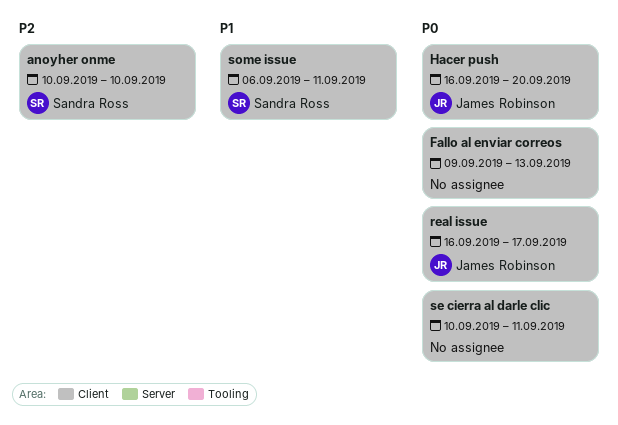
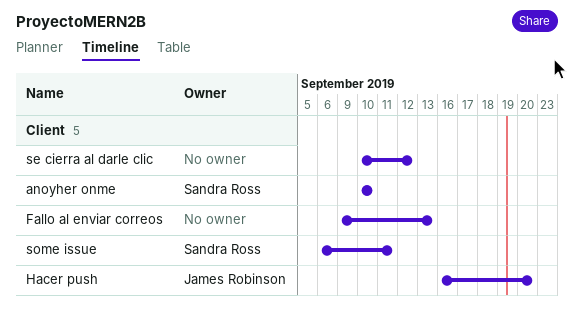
real issue: present -> none
se cierra al darle clic, due: Sep 11 -> Sep 12

